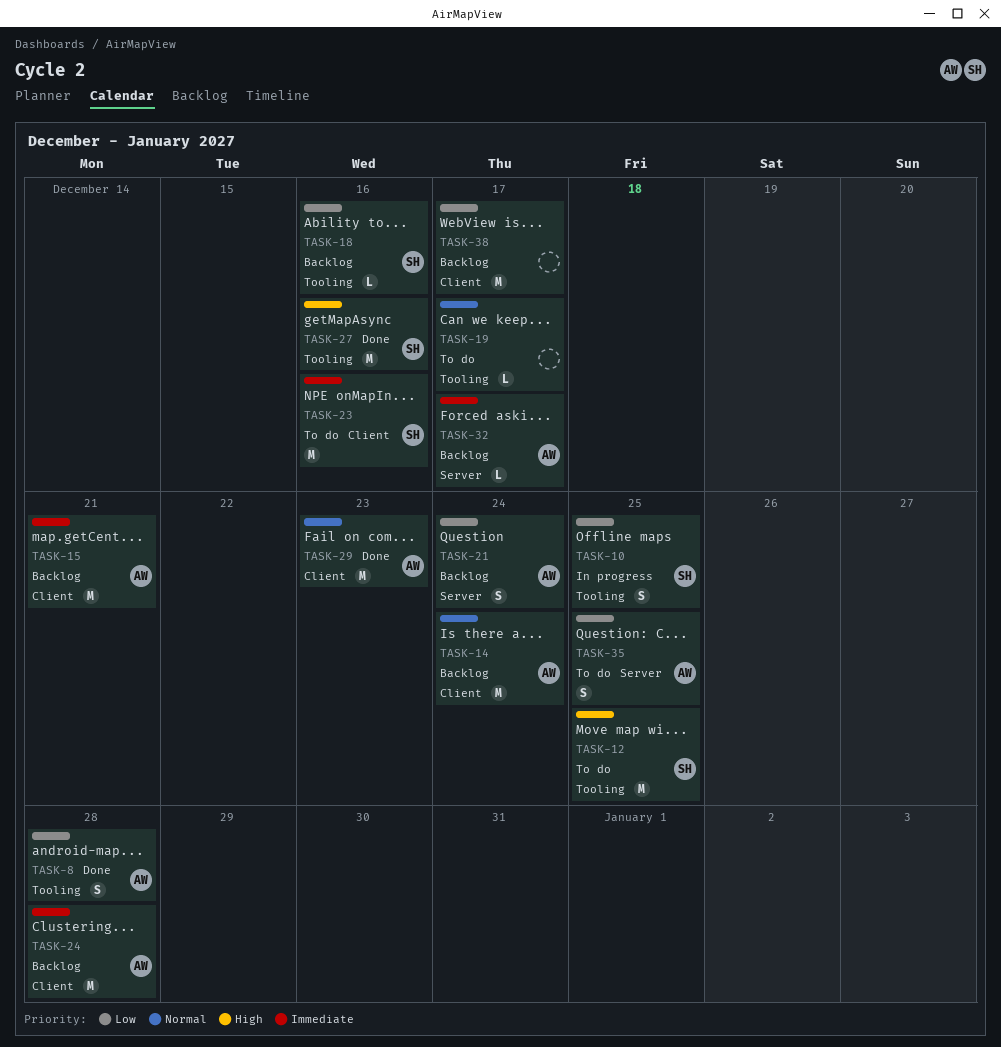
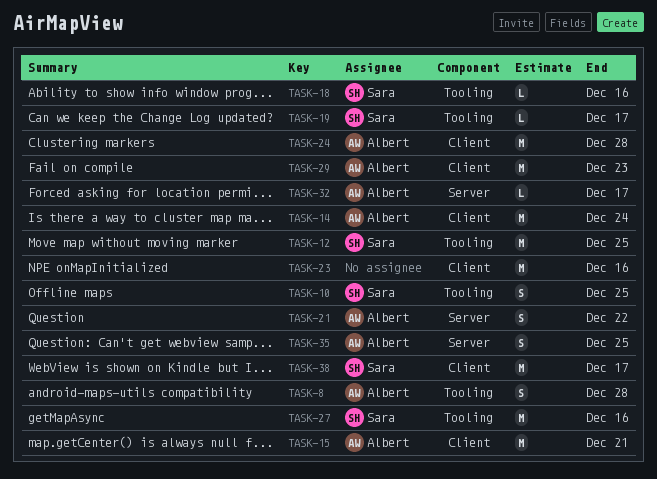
TASK-19, owner: none -> Sara
TASK-21, due: Dec 24 -> Dec 22
TASK-23, owner: Sara -> none
TASK-38, owner: none -> Sara

